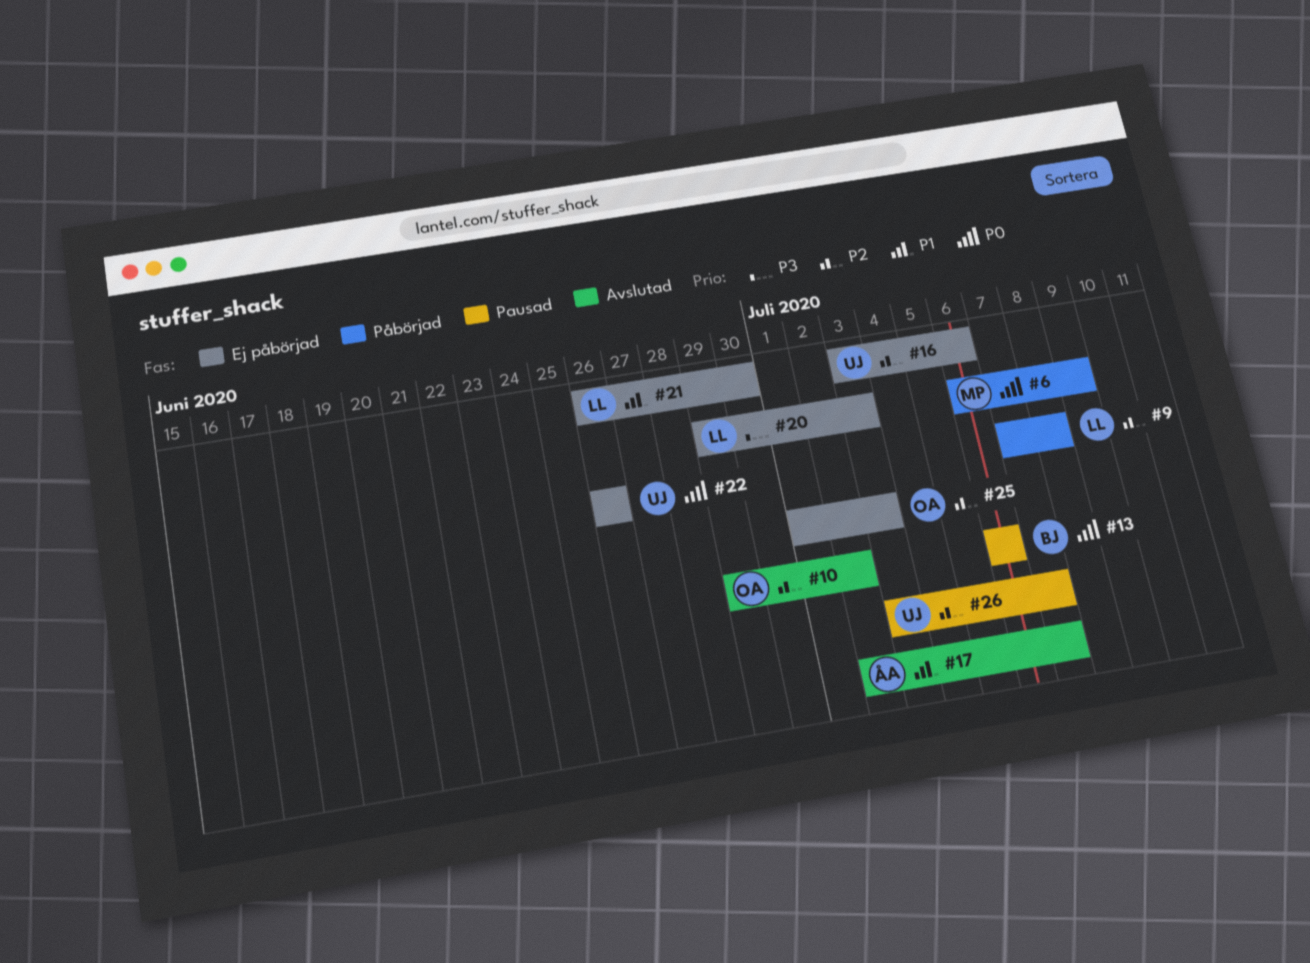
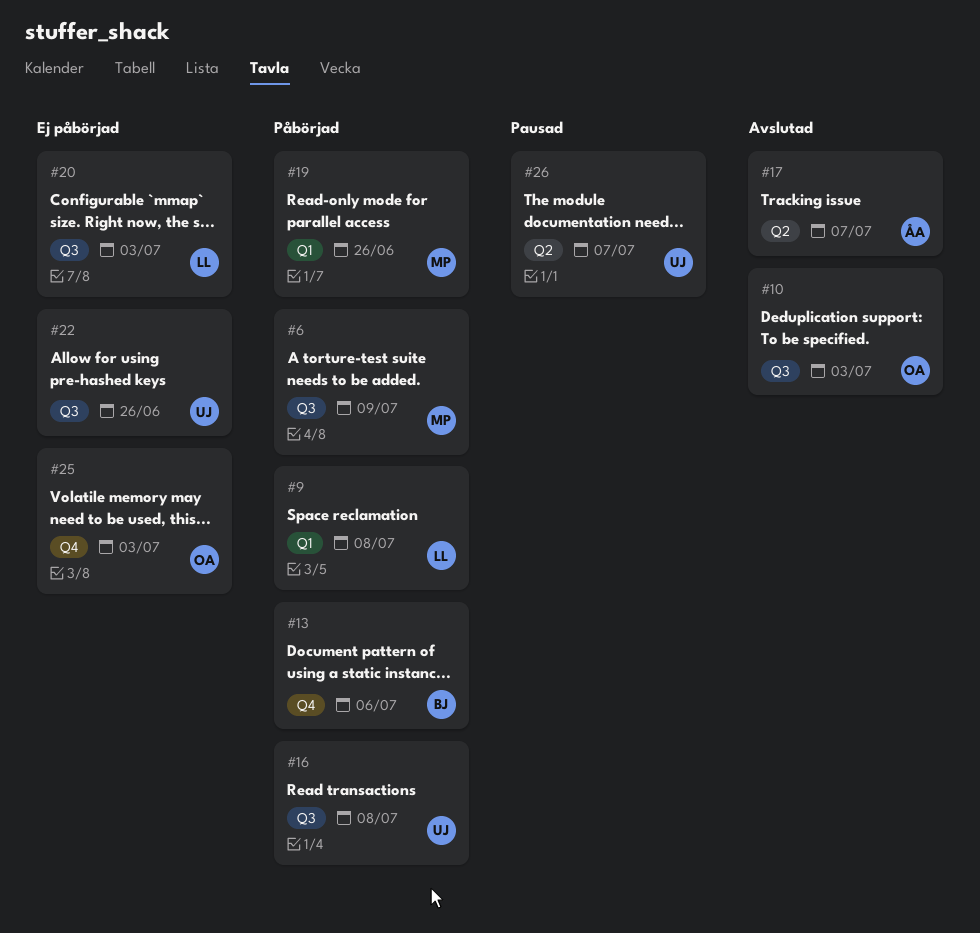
#10, due: Jul 2 -> Jul 3
#13, status: Pausad -> Påbörjad
#16, status: Ej påbörjad -> Påbörjad
#16, due: Jul 6 -> Jul 8
#19: none -> present
#21: present -> none

